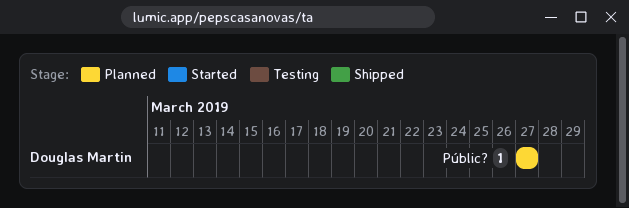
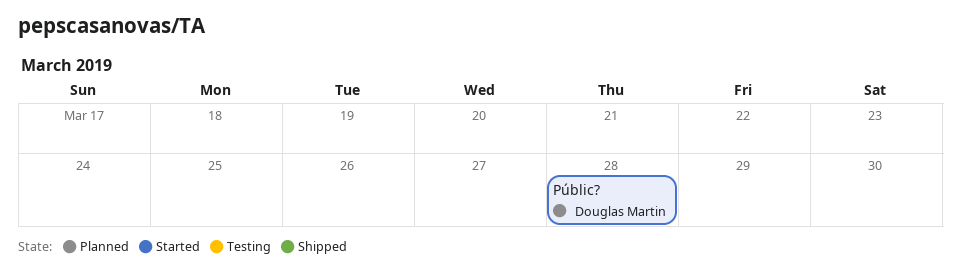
Públic?, due: Mar 27 -> Mar 28

